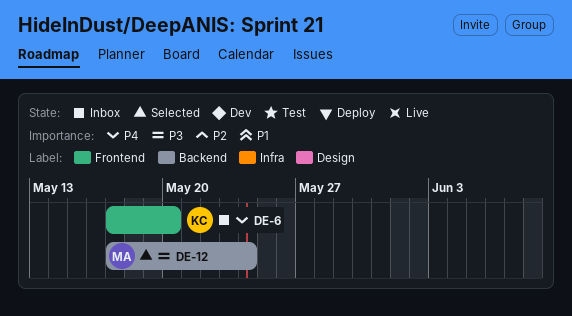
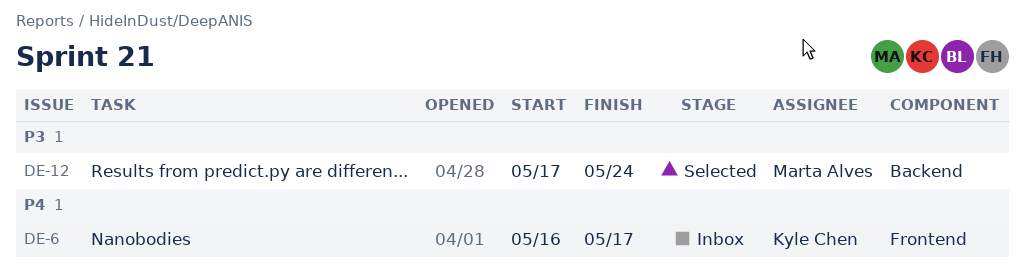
DE-6, start: May 17 -> May 16
DE-6, due: May 20 -> May 17

